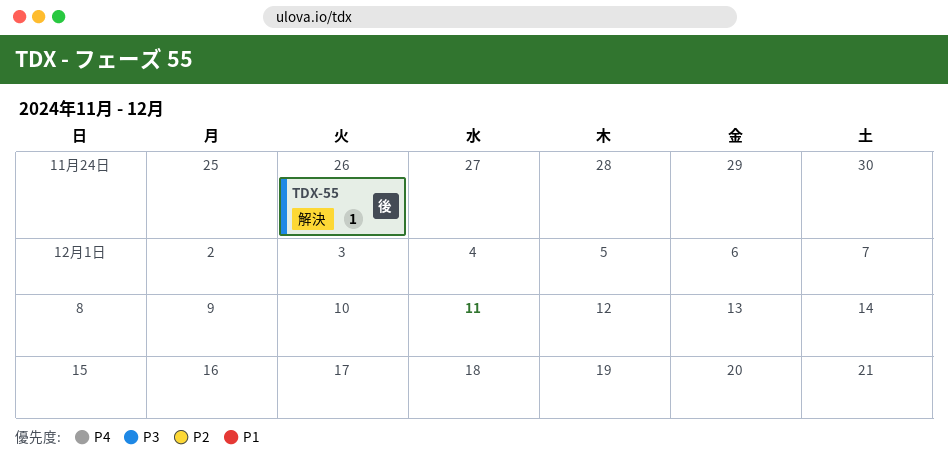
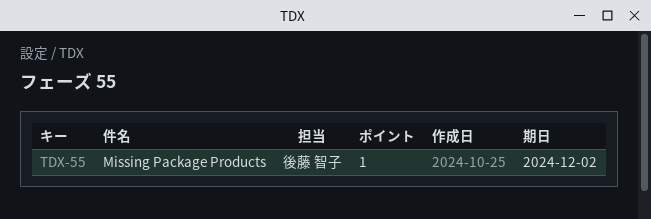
TDX-55, due: Nov 26 -> Dec 2

